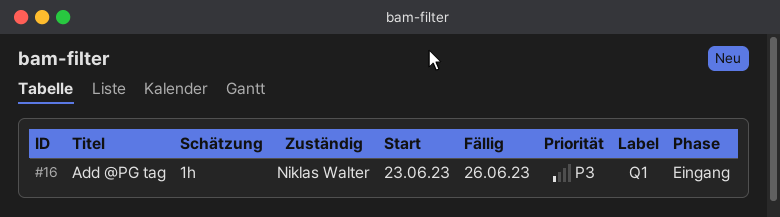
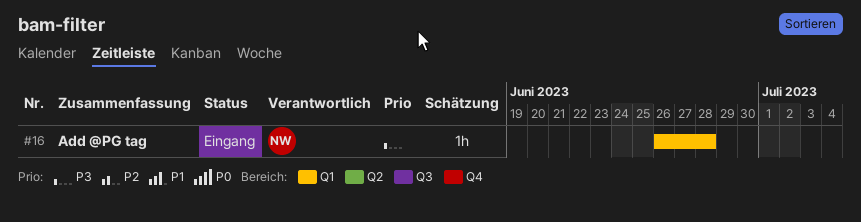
#16, start: Jun 23 -> Jun 26
#16, due: Jun 26 -> Jun 28

